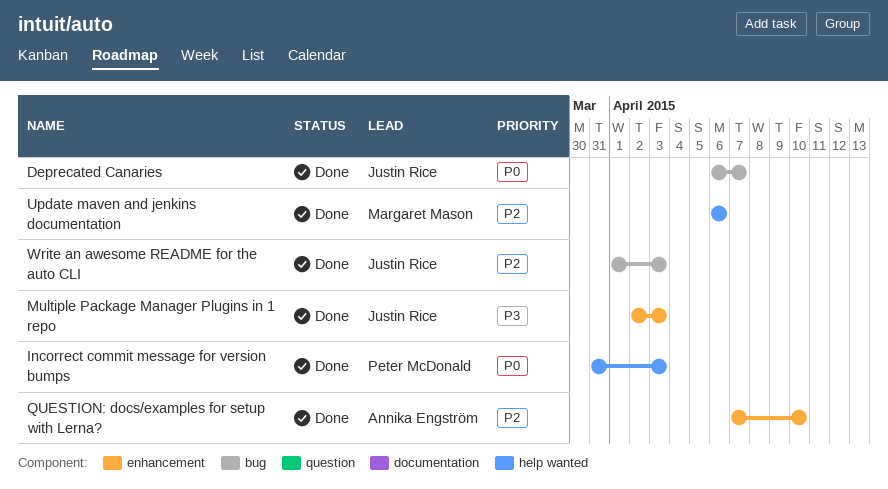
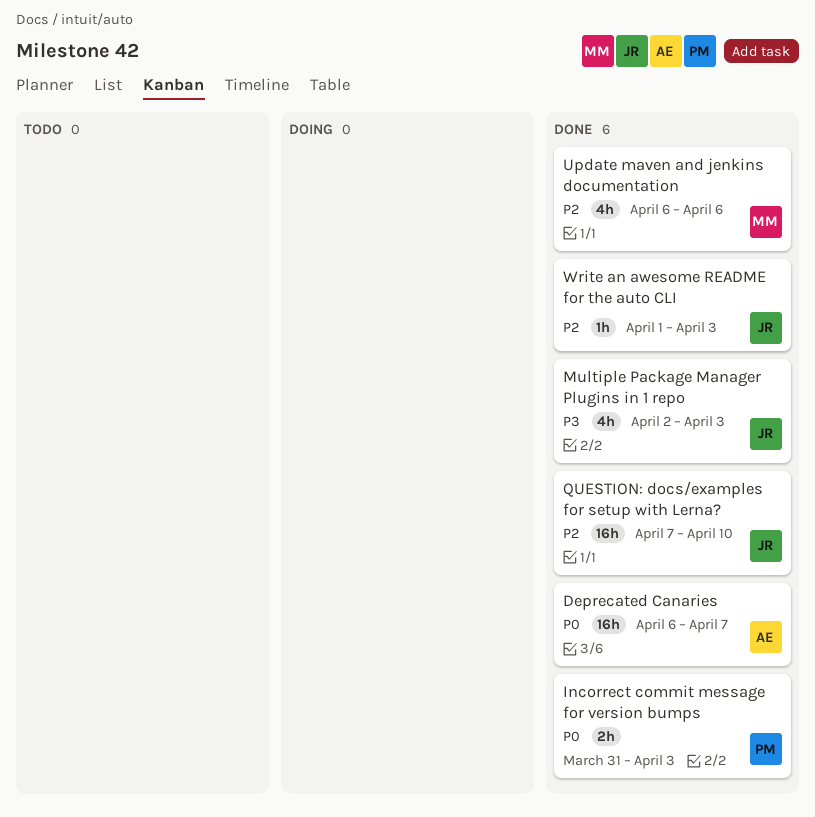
Deprecated Canaries, owner: Justin Rice -> Annika Engström
QUESTION: docs/examples for setup with Lerna?, owner: Annika Engström -> Justin Rice

